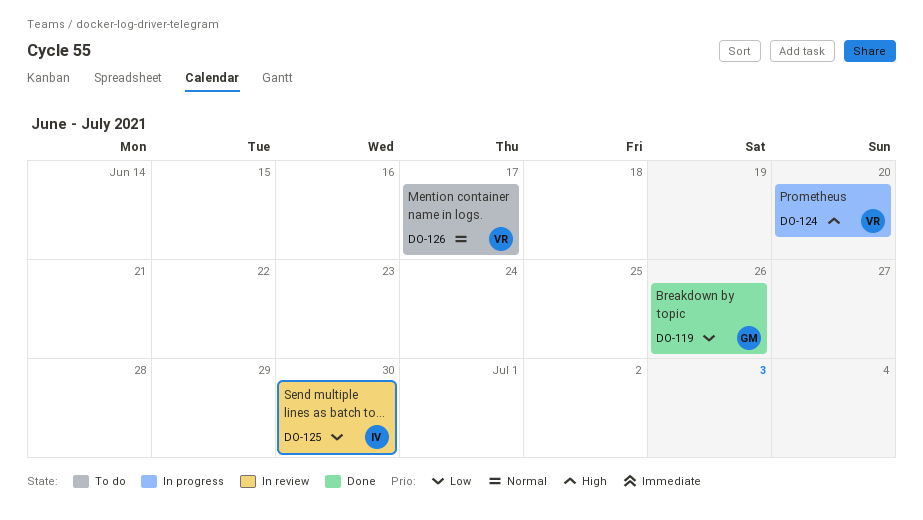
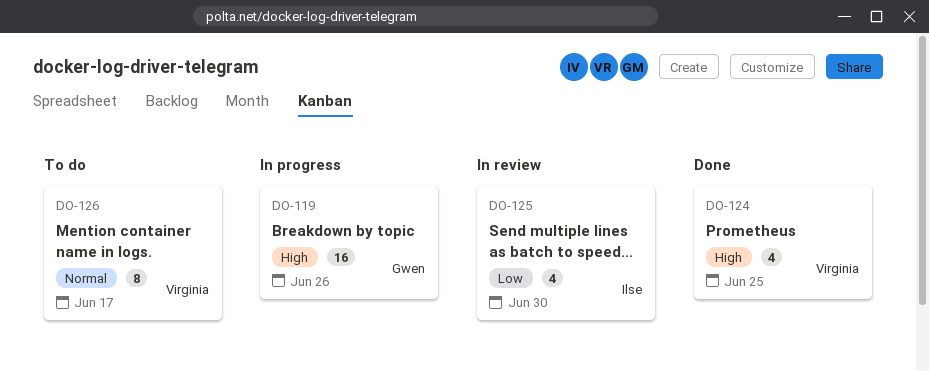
DO-119, status: Done -> In progress
DO-119, priority: Low -> High
DO-124, status: In progress -> Done
DO-124, due: Jun 20 -> Jun 25

